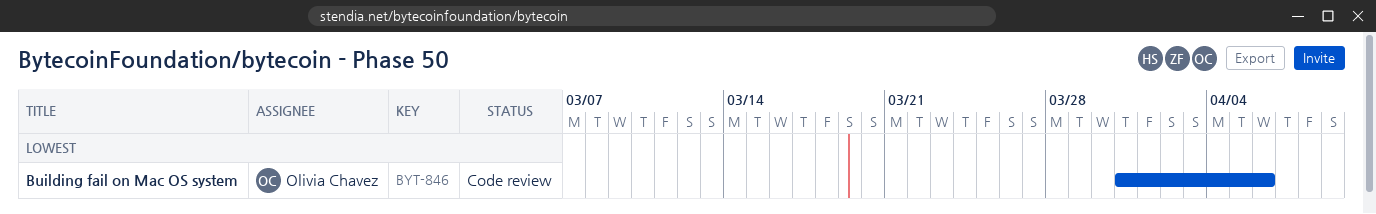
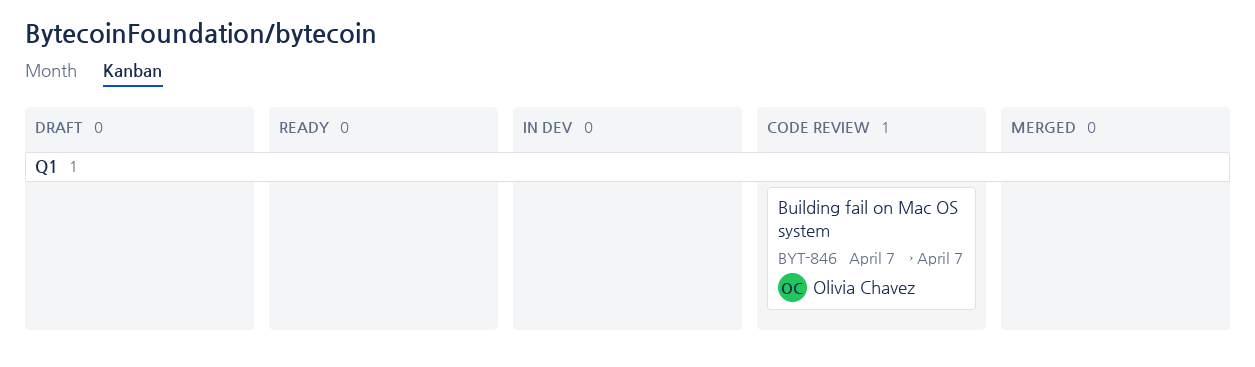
BYT-846, start: Mar 31 -> Apr 7
BYT-846, due: Apr 6 -> Apr 7

